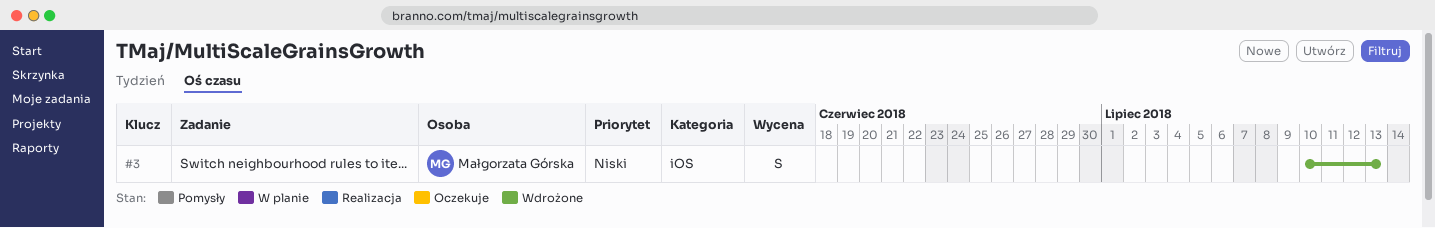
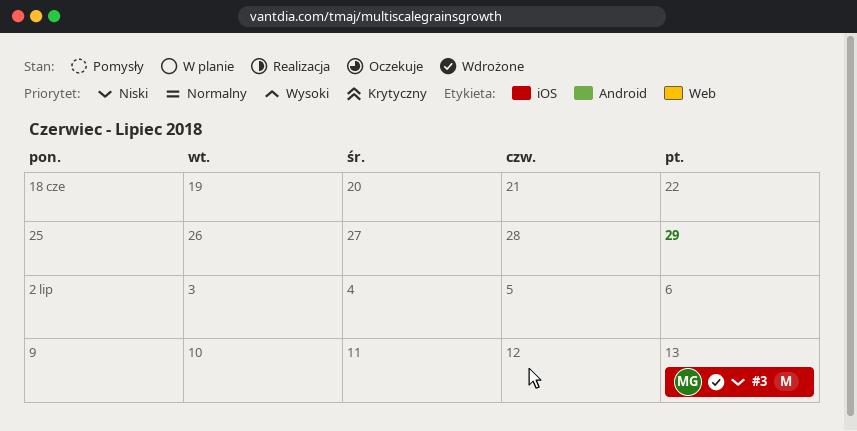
#3, estimate: S -> M
#3, start: Jul 10 -> Jul 13

